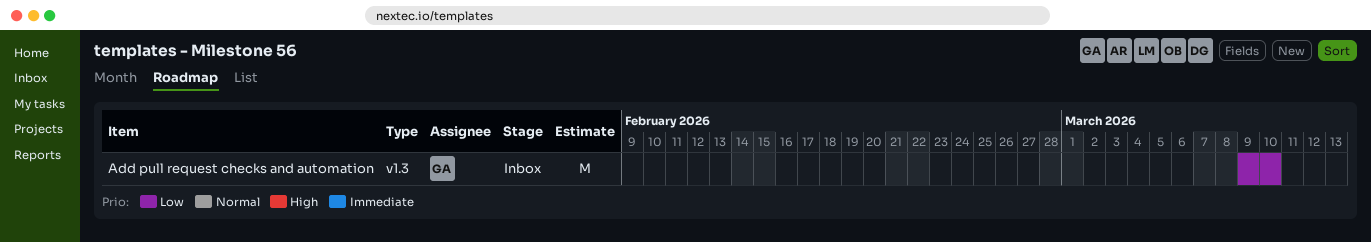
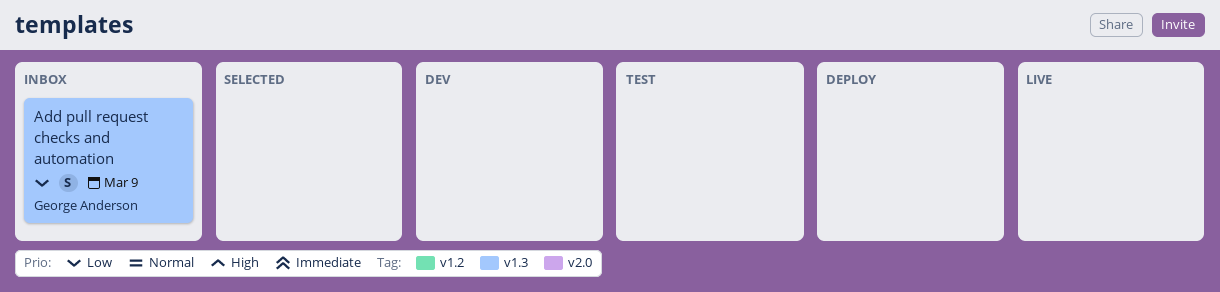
Add pull request checks and automation, estimate: M -> S
Add pull request checks and automation, due: Mar 10 -> Mar 9

